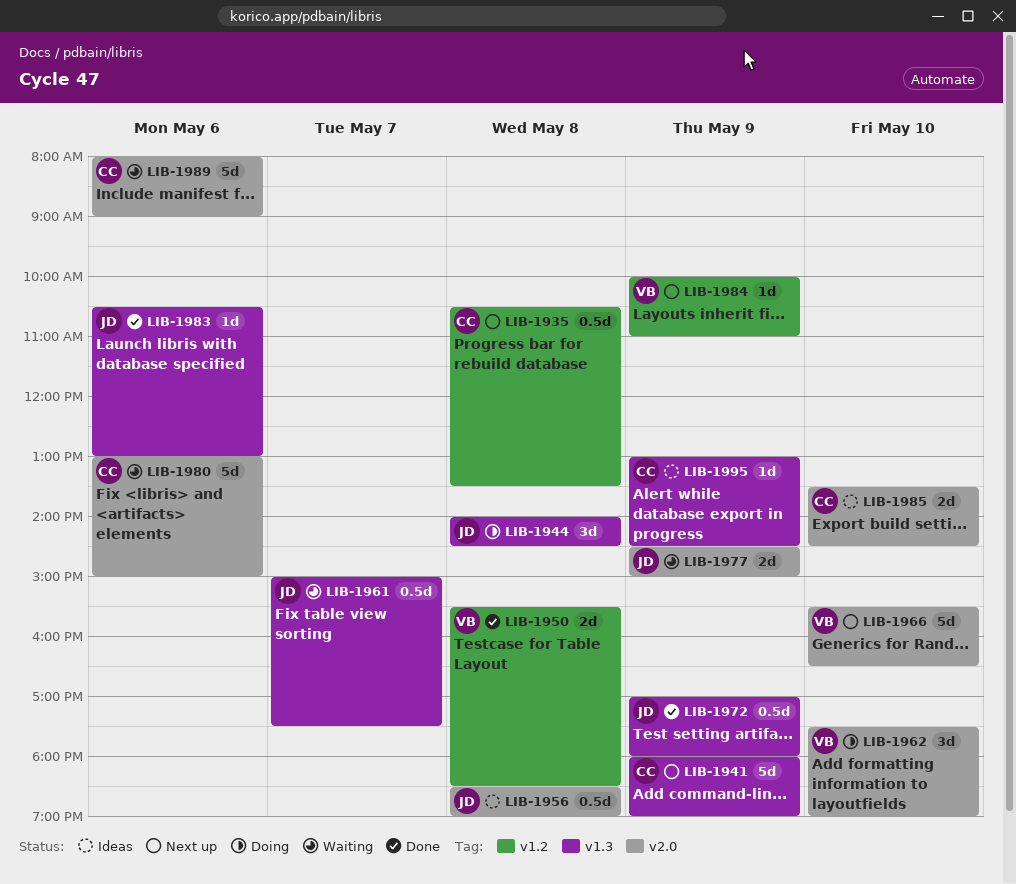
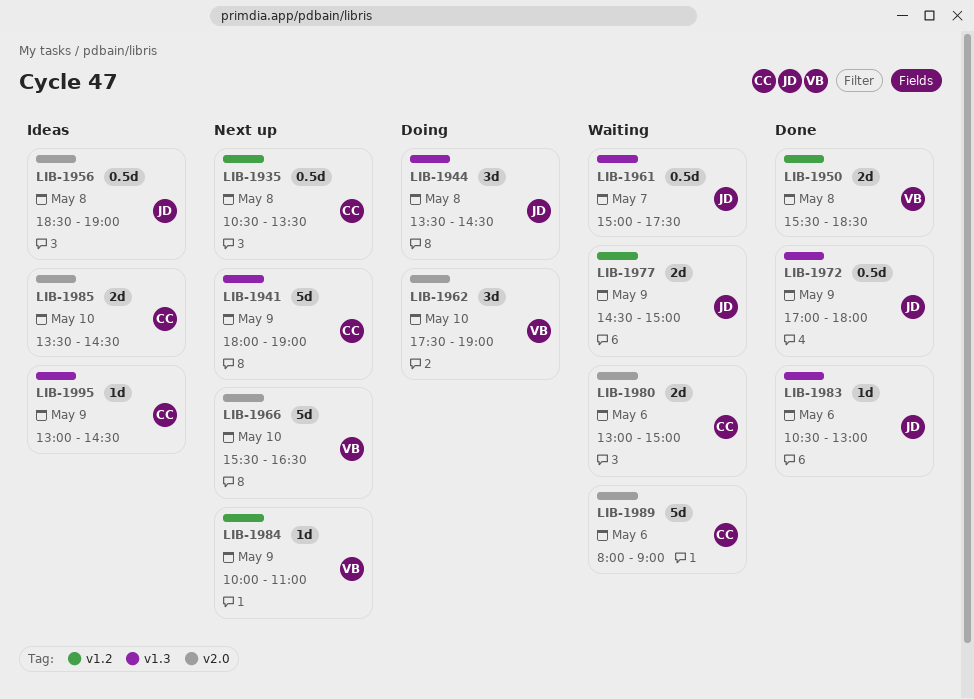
LIB-1944, begins: 14:00 -> 13:30
LIB-1977, label: v2.0 -> v1.2
LIB-1980, estimate: 5d -> 2d

